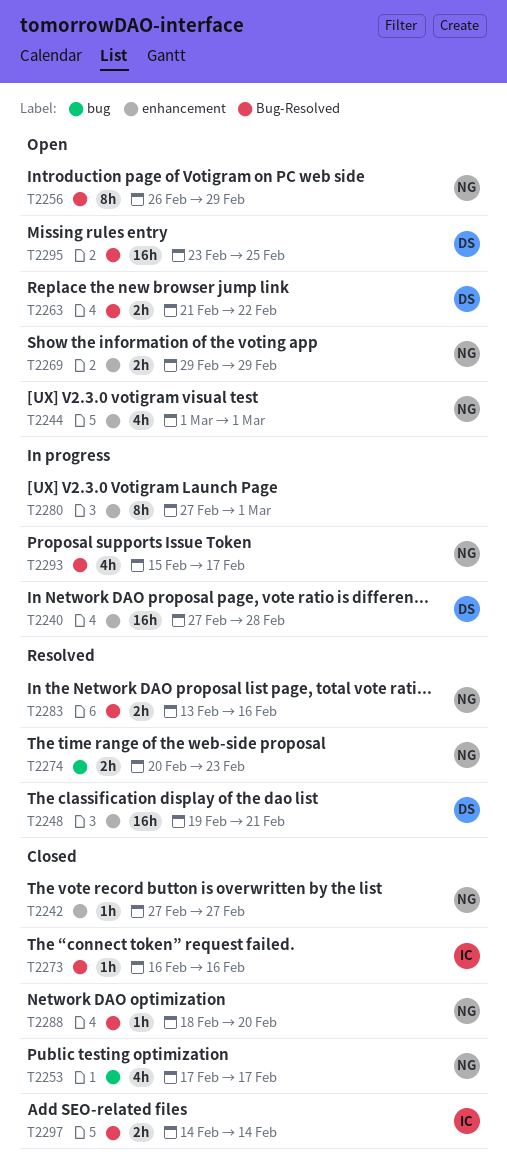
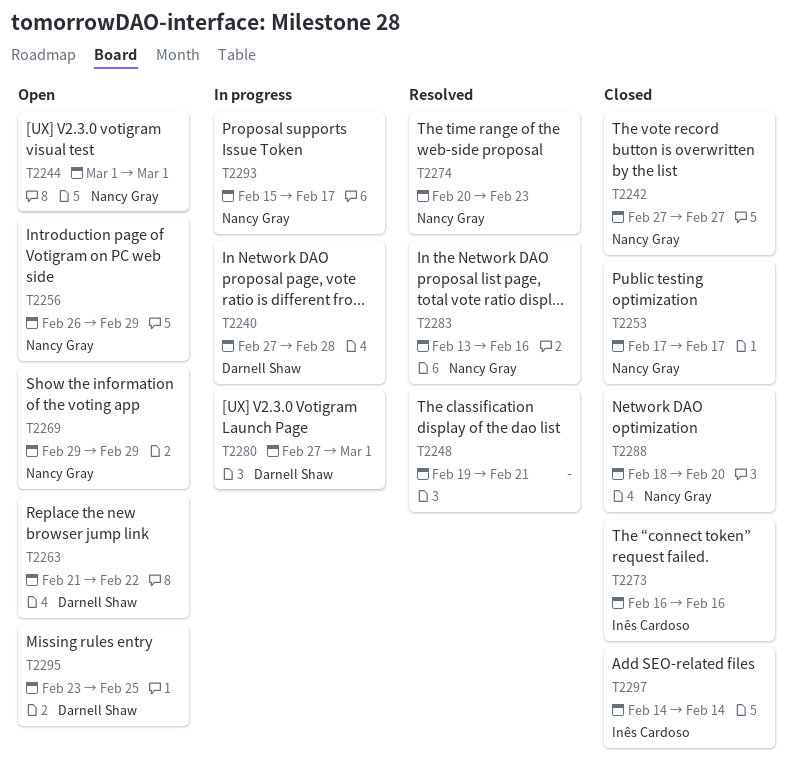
T2248, owner: Darnell Shaw -> none
T2280, owner: none -> Darnell Shaw

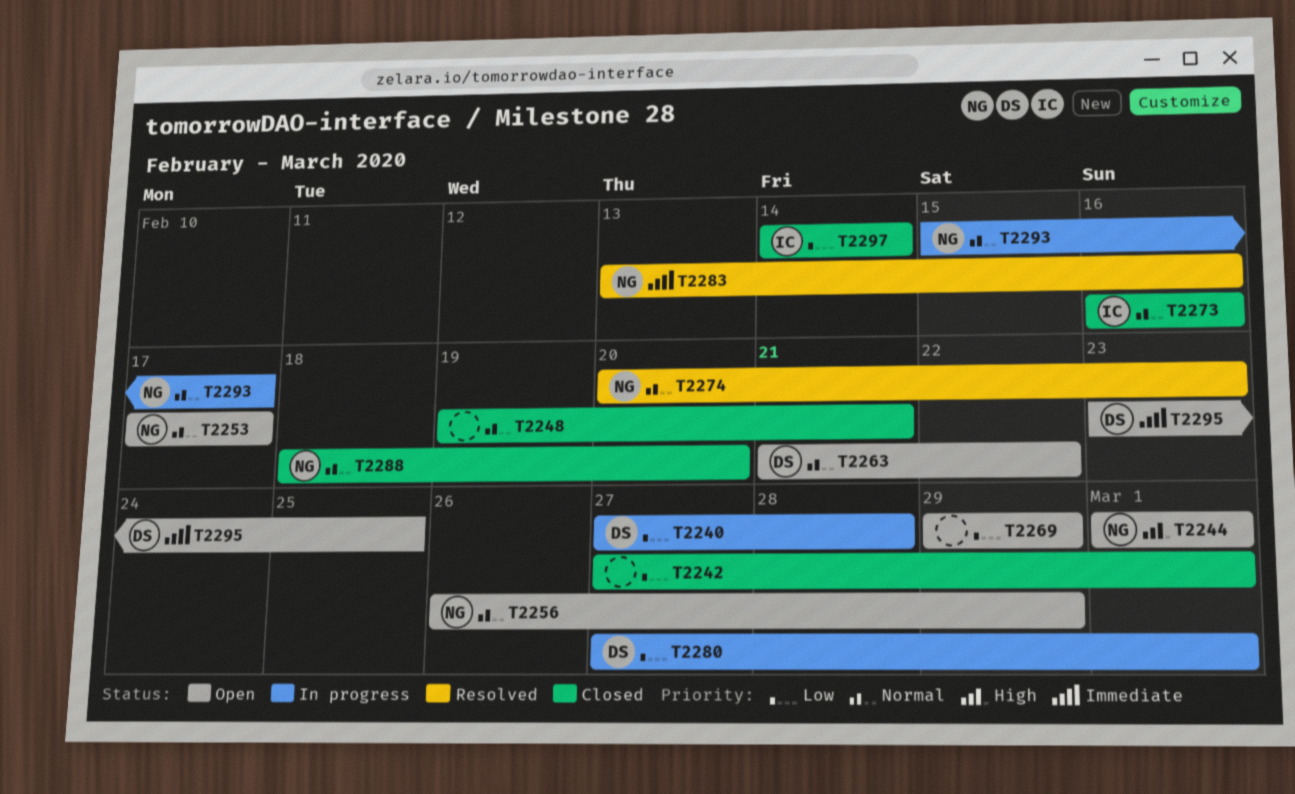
T2242, owner: Nancy Gray -> none
T2242, due: Feb 27 -> Mar 1
T2248, status: Resolved -> Closed
T2253, status: Closed -> Open
T2269, owner: Nancy Gray -> none

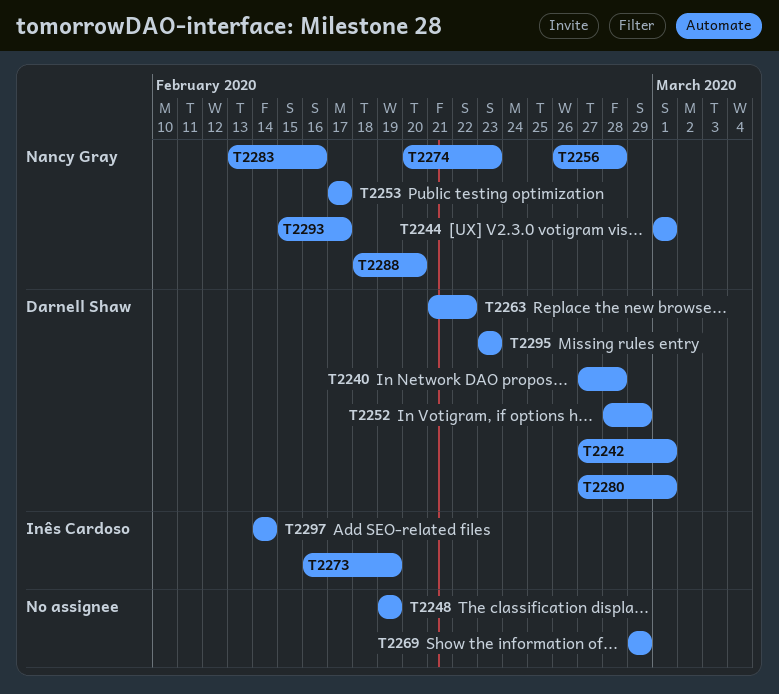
T2242, owner: none -> Darnell Shaw
T2248, due: Feb 21 -> Feb 19
T2252: none -> present
T2256, due: Feb 29 -> Feb 28
T2273, due: Feb 16 -> Feb 19
T2295, due: Feb 25 -> Feb 23

